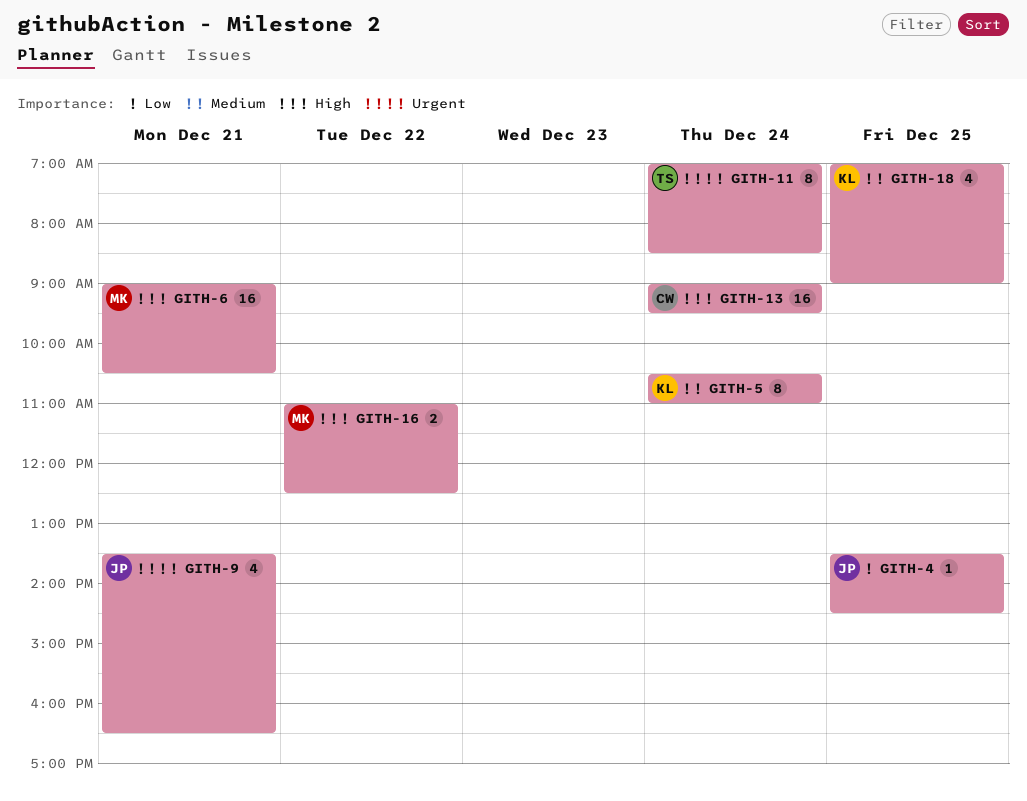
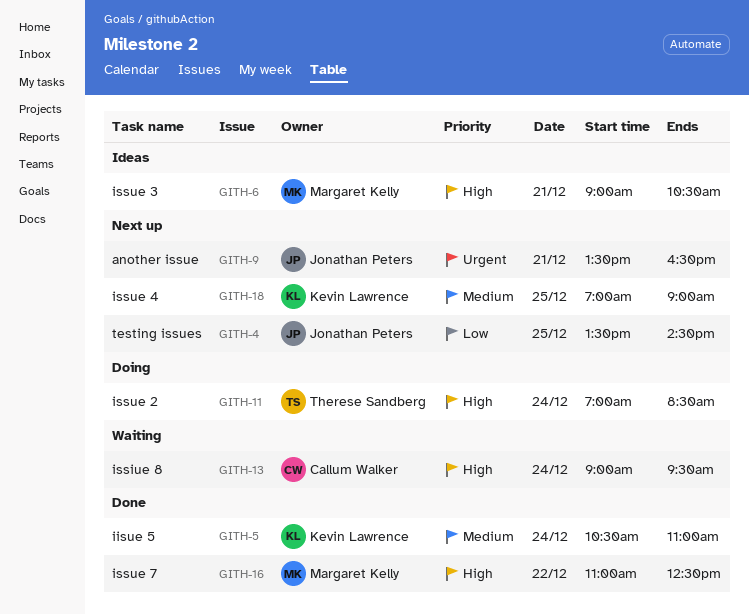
GITH-11, priority: Urgent -> High

